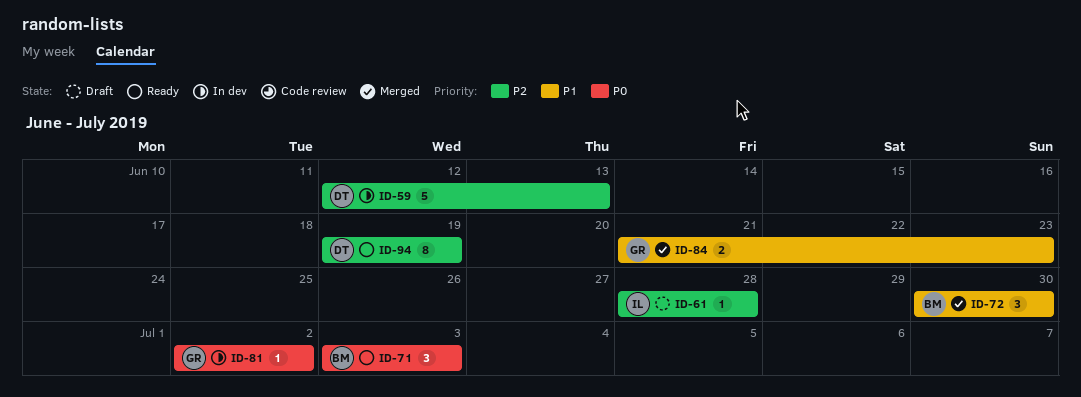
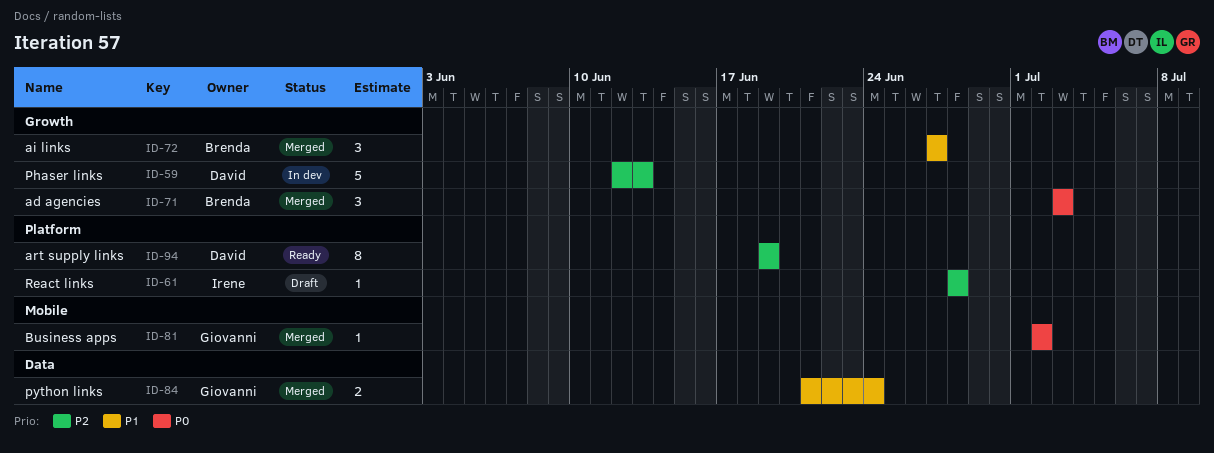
ID-71, status: Ready -> Merged
ID-72, start: Jun 30 -> Jun 27
ID-72, due: Jun 30 -> Jun 27
ID-81, status: In dev -> Merged
ID-84, due: Jun 23 -> Jun 24

